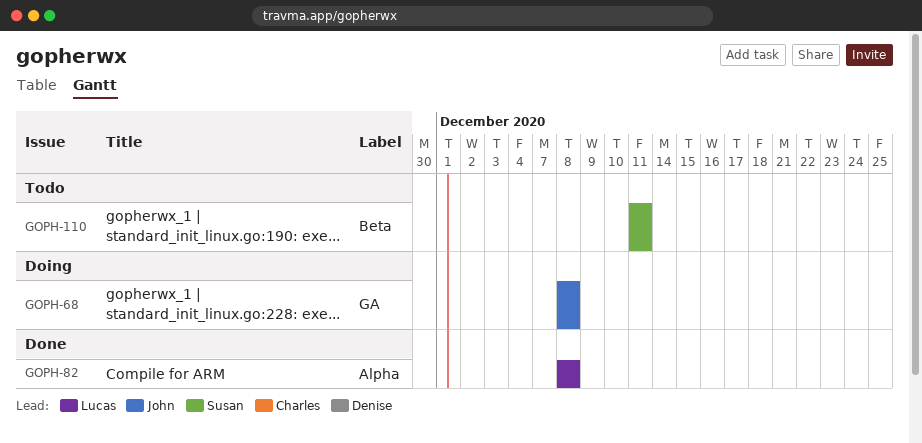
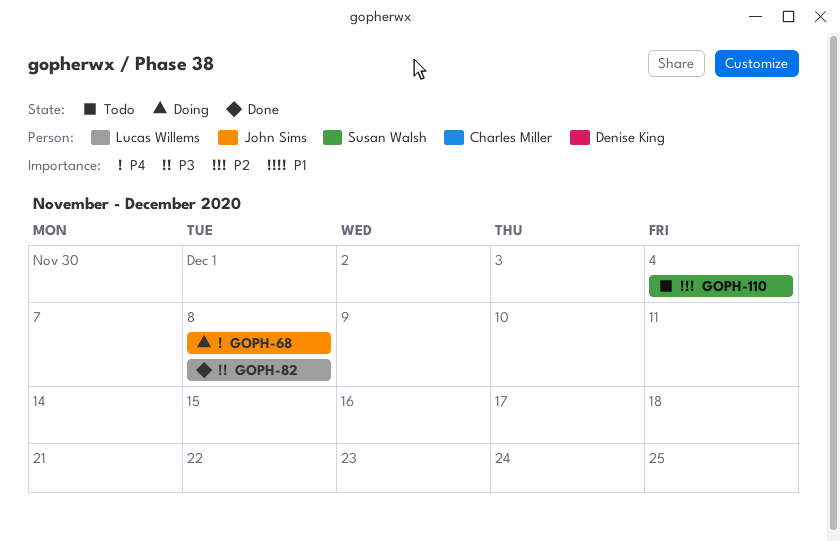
GOPH-110, start: Dec 11 -> Dec 4
GOPH-110, due: Dec 11 -> Dec 4

